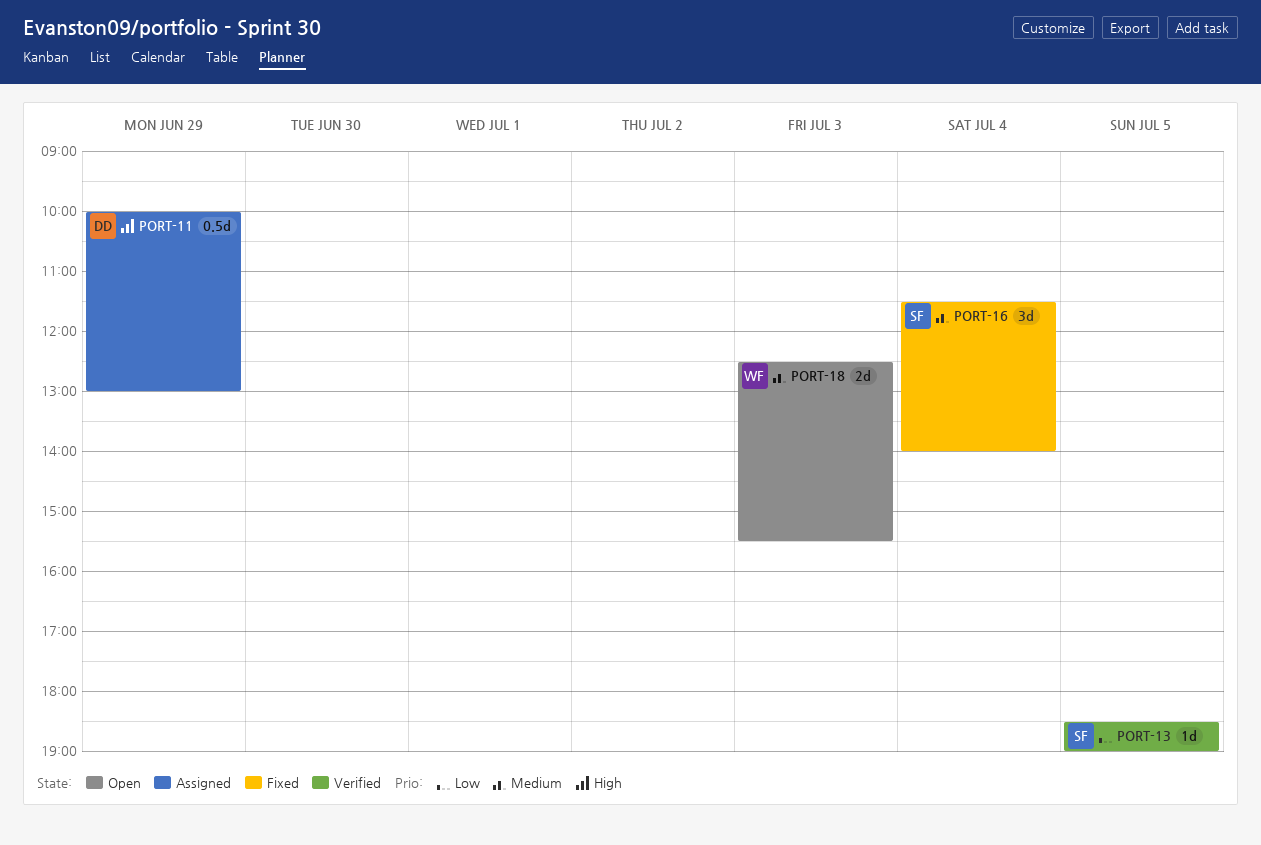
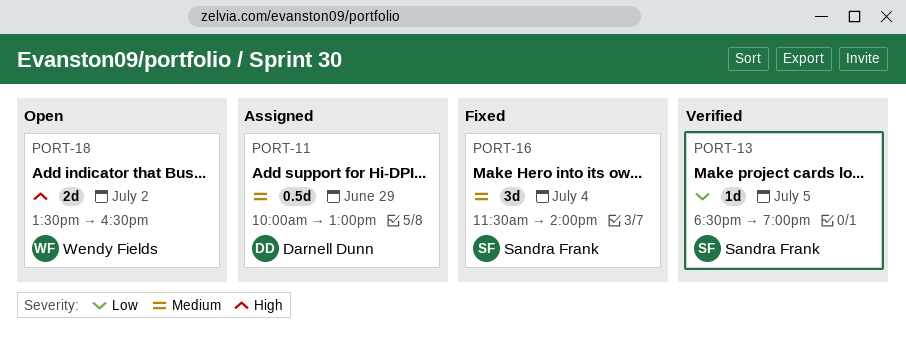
PORT-11, priority: High -> Medium
PORT-18, priority: Medium -> High
PORT-18, day: Jul 3 -> Jul 2
PORT-18, begins: 12:30 -> 13:30
PORT-18, ends: 15:30 -> 16:30

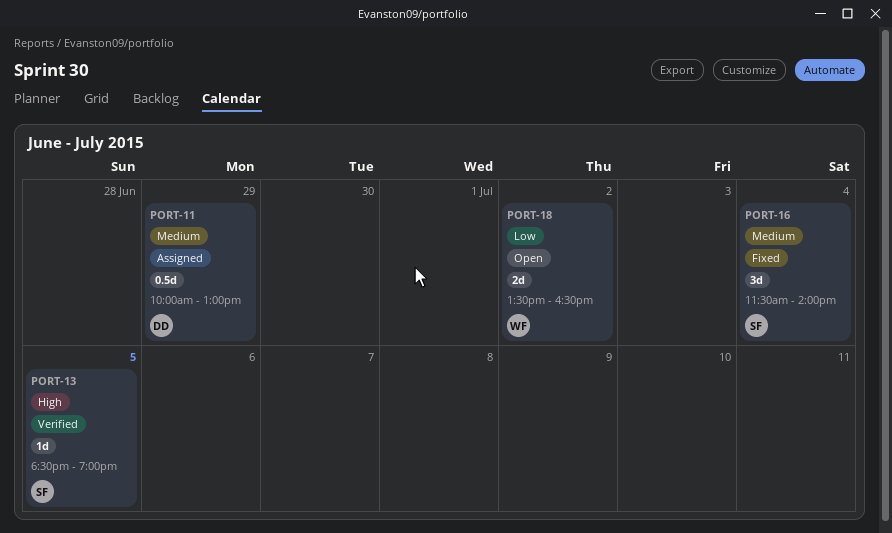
PORT-13, priority: Low -> High
PORT-18, priority: High -> Low

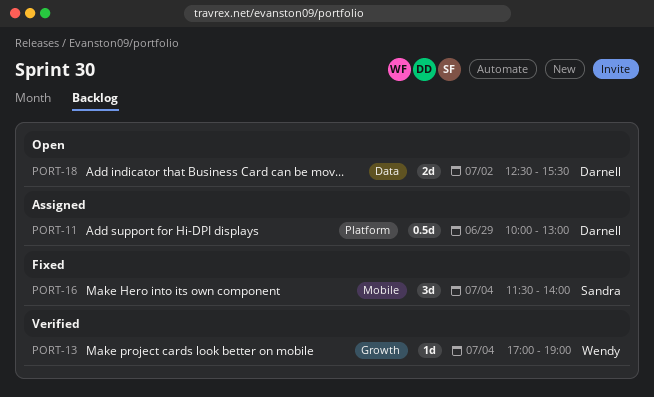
PORT-13, owner: Sandra -> Wendy
PORT-13, day: Jul 5 -> Jul 4
PORT-13, begins: 18:30 -> 17:00
PORT-18, owner: Wendy -> Darnell
PORT-18, begins: 13:30 -> 12:30
PORT-18, ends: 16:30 -> 15:30

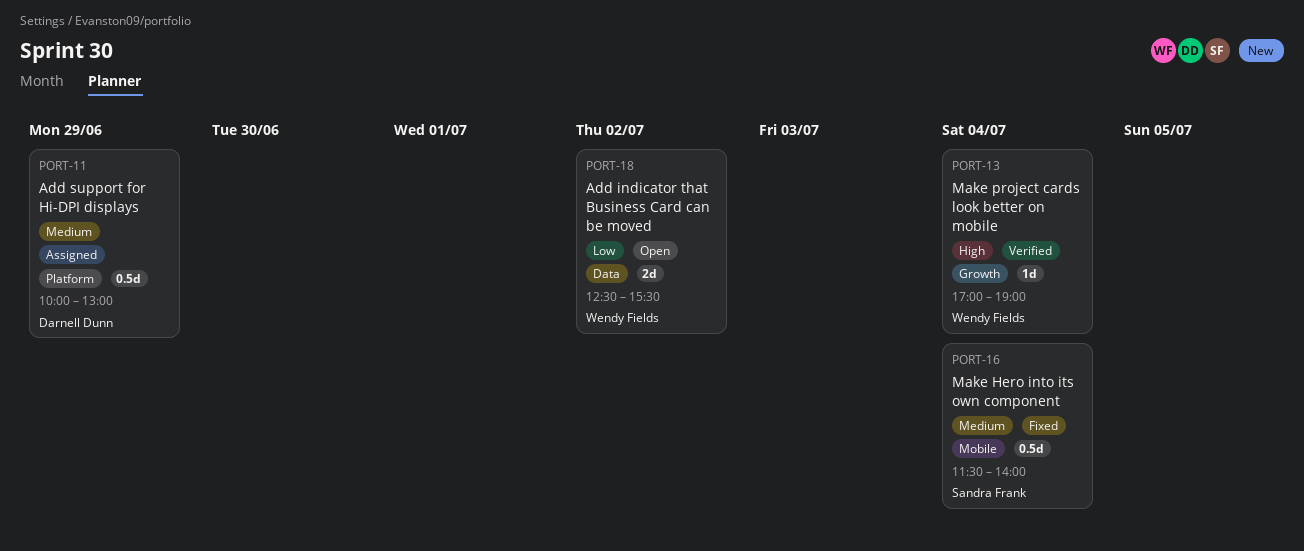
PORT-16, estimate: 3d -> 0.5d
PORT-18, owner: Darnell Dunn -> Wendy Fields

